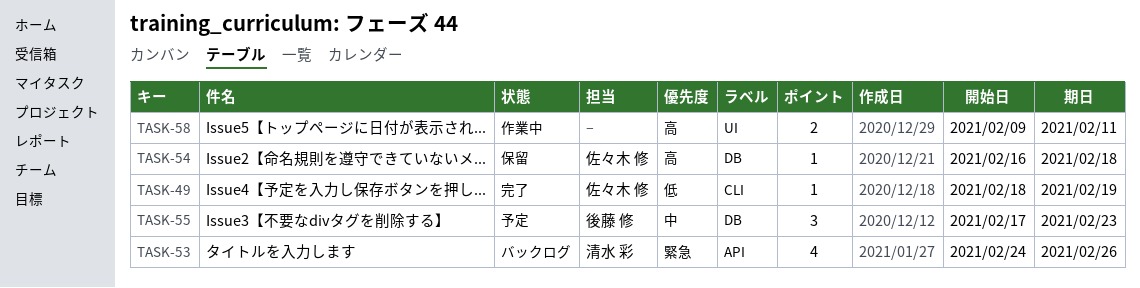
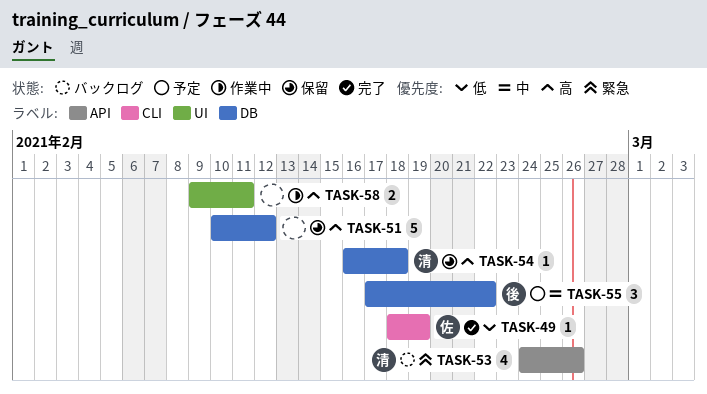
TASK-51: none -> present
TASK-54, owner: 佐々木 修 -> 清水 彩
TASK-55, due: Feb 23 -> Feb 22

